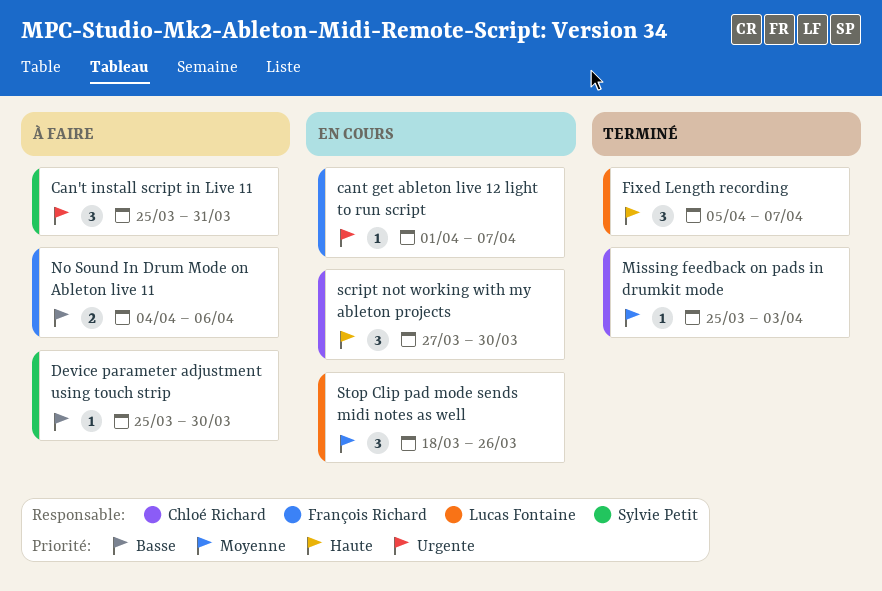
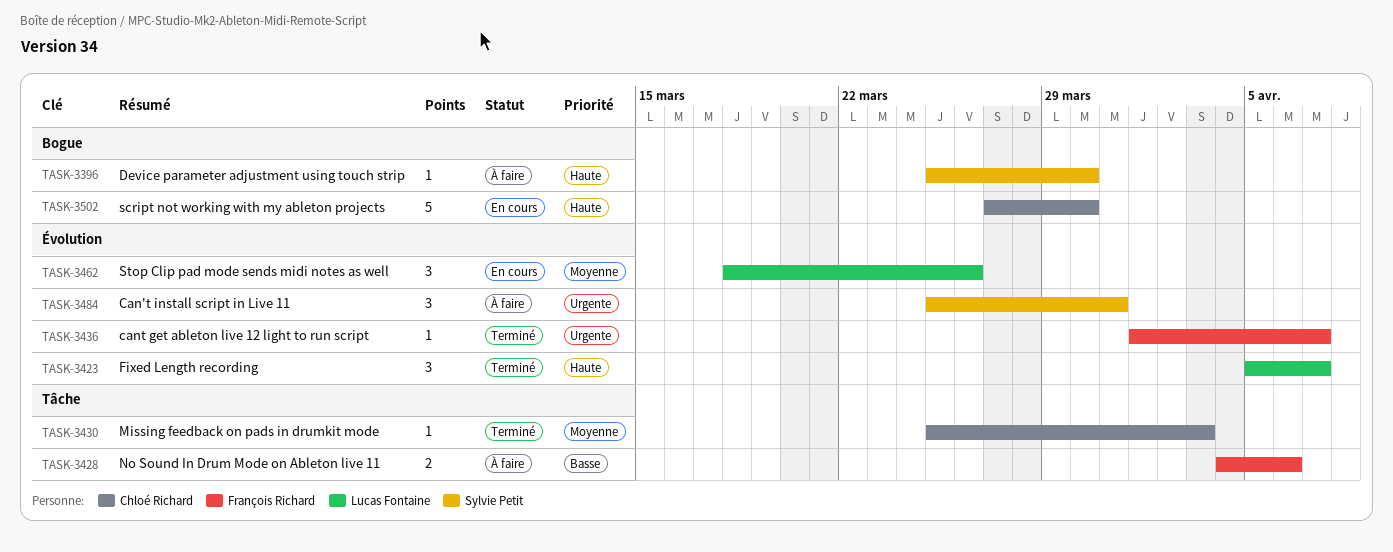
cant get ableton live 12 light to run script, status: En cours -> Terminé
Device parameter adjustment using touch strip, priority: Basse -> Haute
script not working with my ableton projects, estimate: 3 -> 5

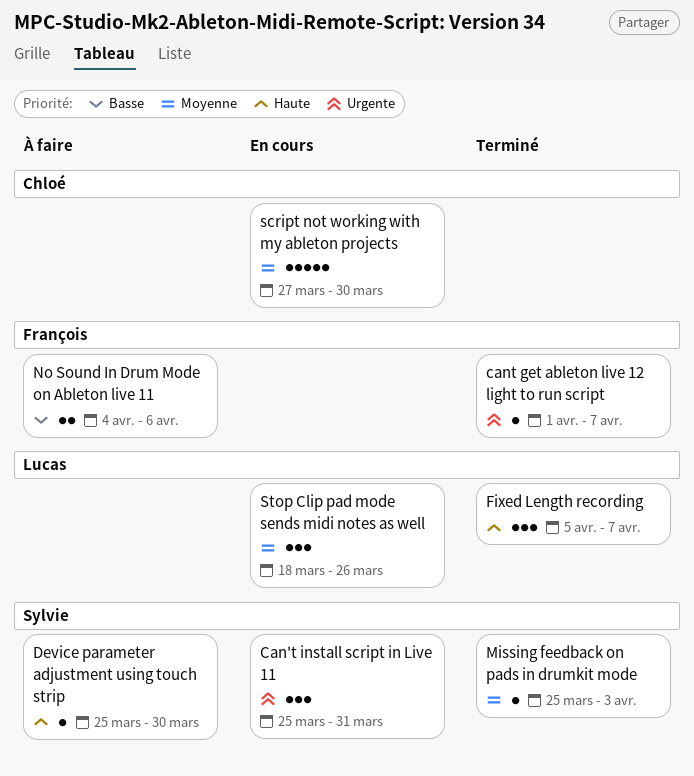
Can't install script in Live 11, status: À faire -> En cours
Missing feedback on pads in drumkit mode, owner: Chloé Richard -> Sylvie Petit
script not working with my ableton projects, priority: Haute -> Moyenne

